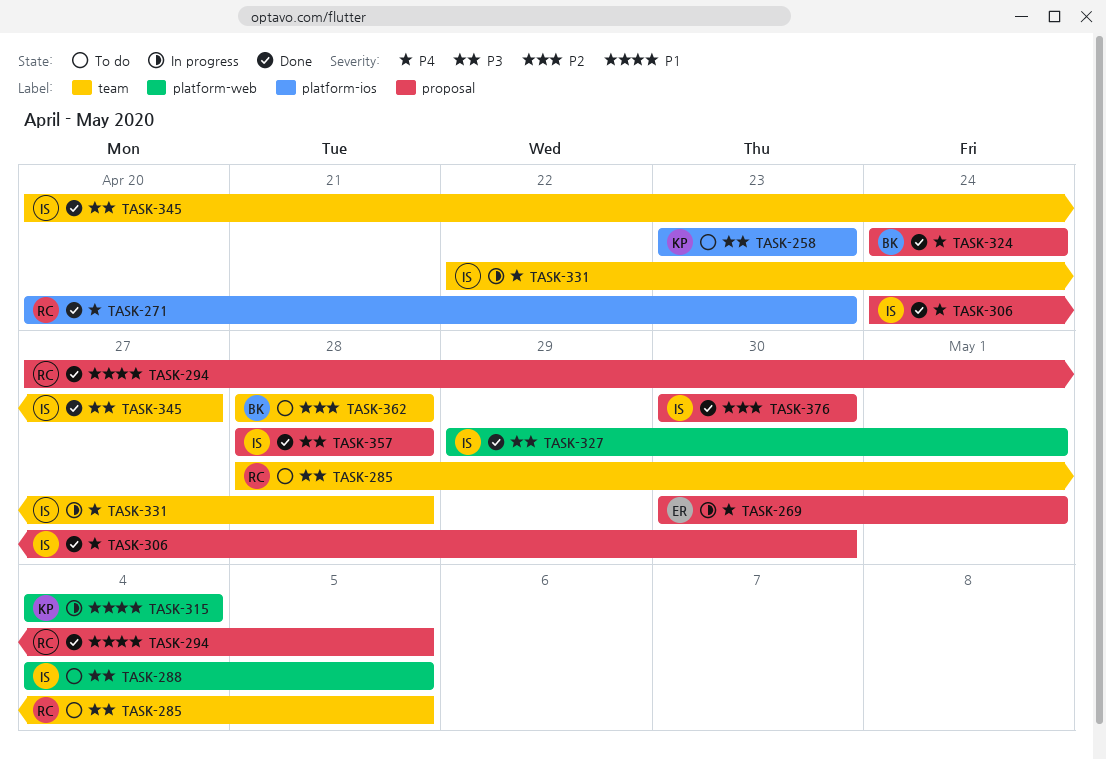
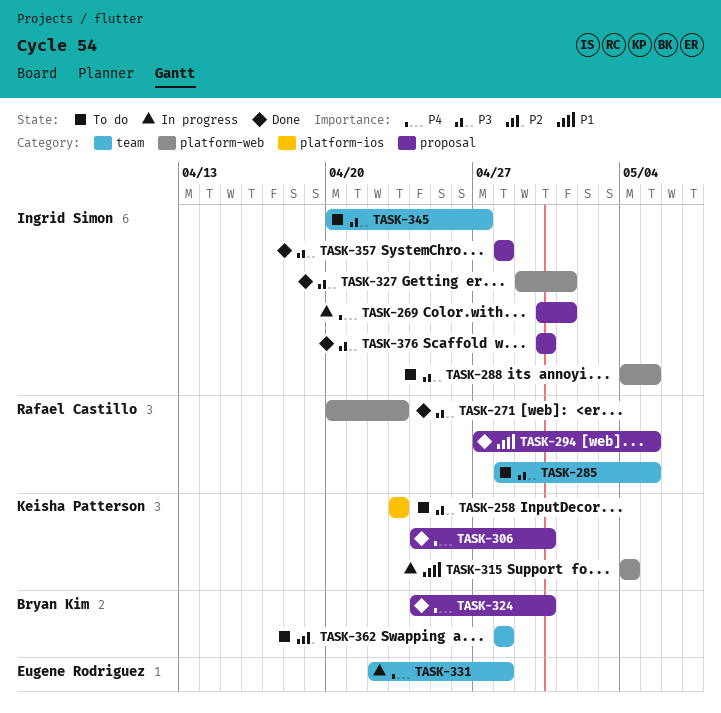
TASK-269, owner: Eugene Rodriguez -> Ingrid Simon
TASK-271, priority: P4 -> P3
TASK-271, label: platform-ios -> platform-web
TASK-306, owner: Ingrid Simon -> Keisha Patterson
TASK-324, due: Apr 24 -> Apr 30
TASK-331, owner: Ingrid Simon -> Eugene Rodriguez
TASK-345, status: Done -> To do
TASK-376, priority: P2 -> P3

